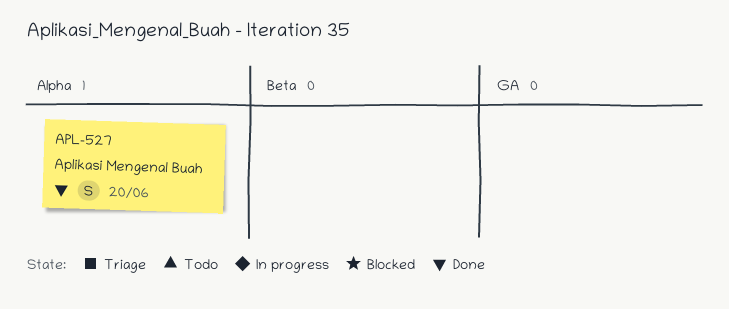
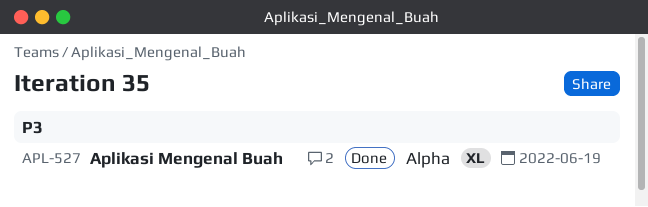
APL-527, estimate: S -> XL
APL-527, due: Jun 20 -> Jun 19

